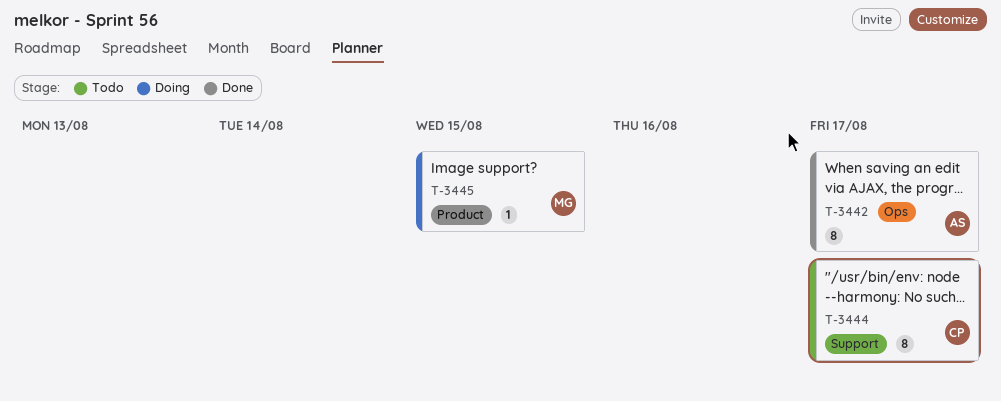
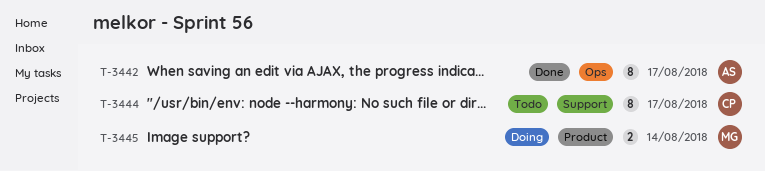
T-3445, estimate: 1 -> 2
T-3445, due: Aug 15 -> Aug 14

